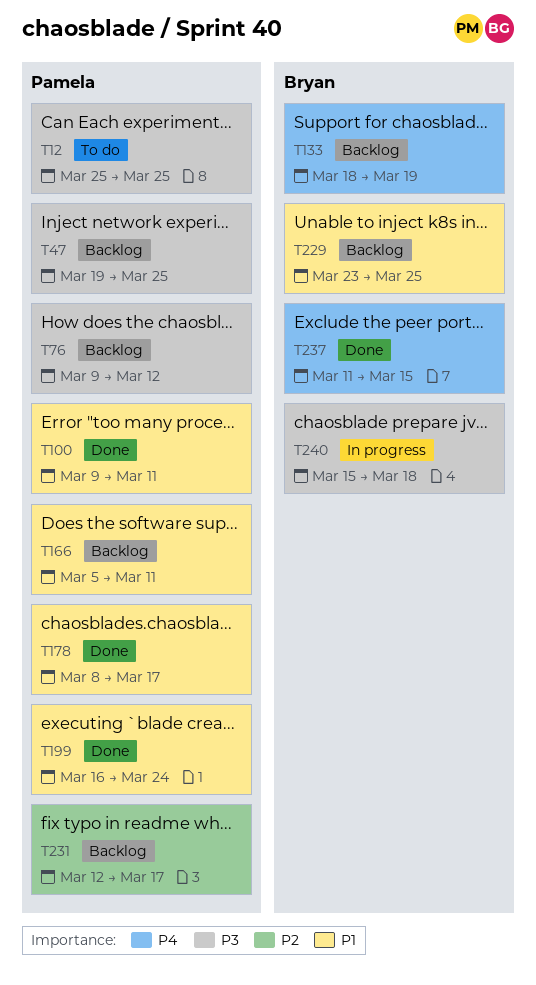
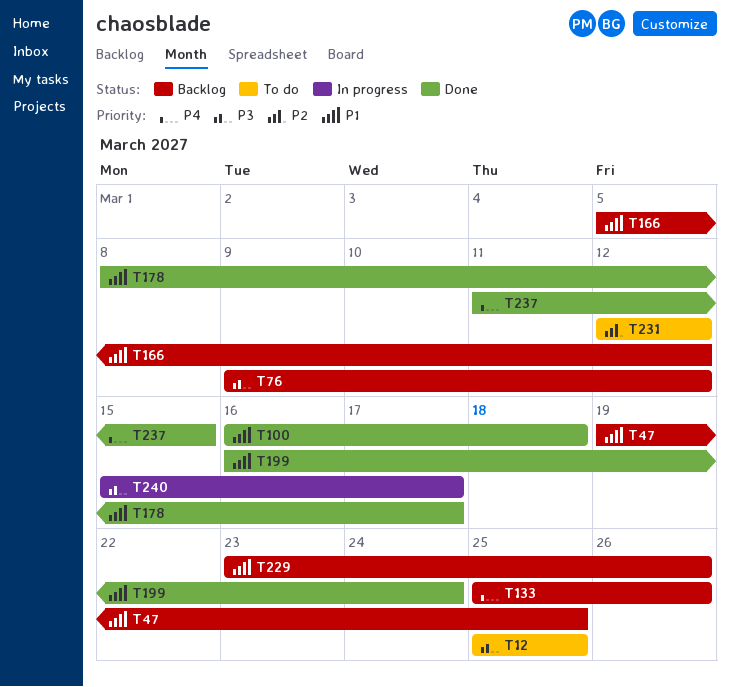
T47, priority: P3 -> P1
T100, start: Mar 9 -> Mar 16
T100, due: Mar 11 -> Mar 18
T133, start: Mar 18 -> Mar 25
T133, due: Mar 19 -> Mar 26
T166, due: Mar 11 -> Mar 12
T229, due: Mar 25 -> Mar 26
T231, status: Backlog -> To do
T231, due: Mar 17 -> Mar 12
T240, due: Mar 18 -> Mar 17

